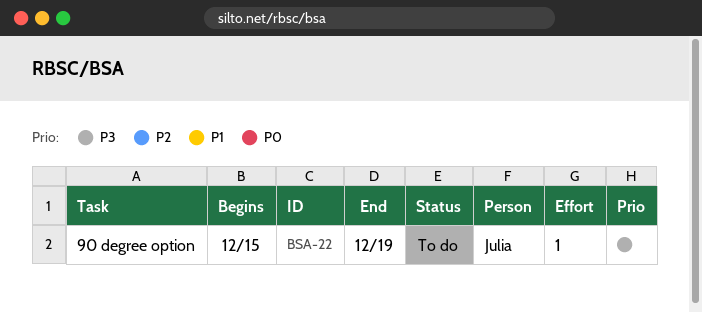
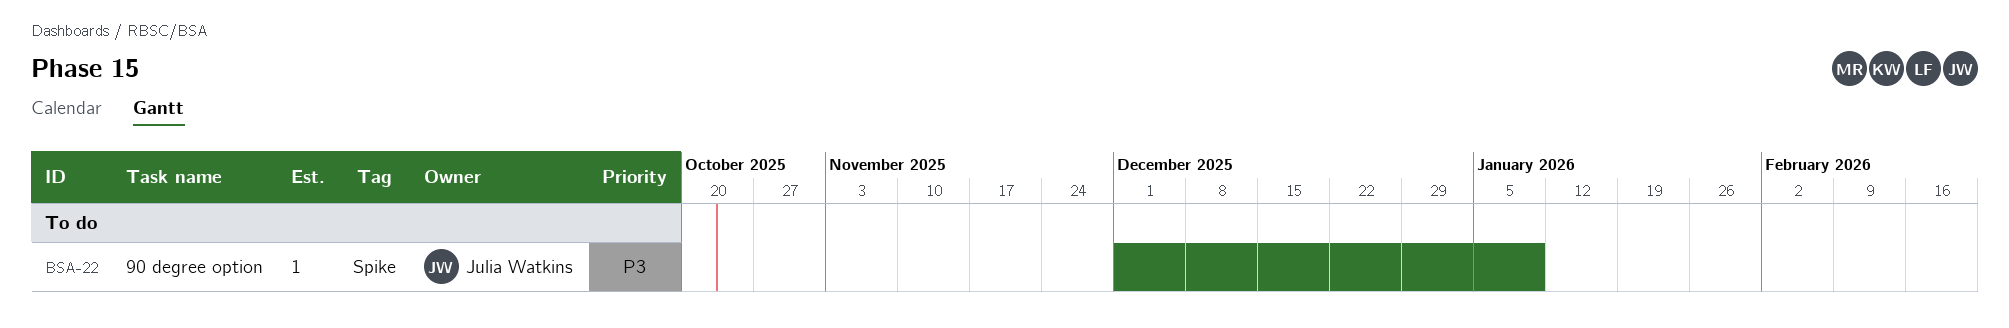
BSA-22, start: Dec 15 -> Dec 1
BSA-22, due: Dec 19 -> Jan 9

